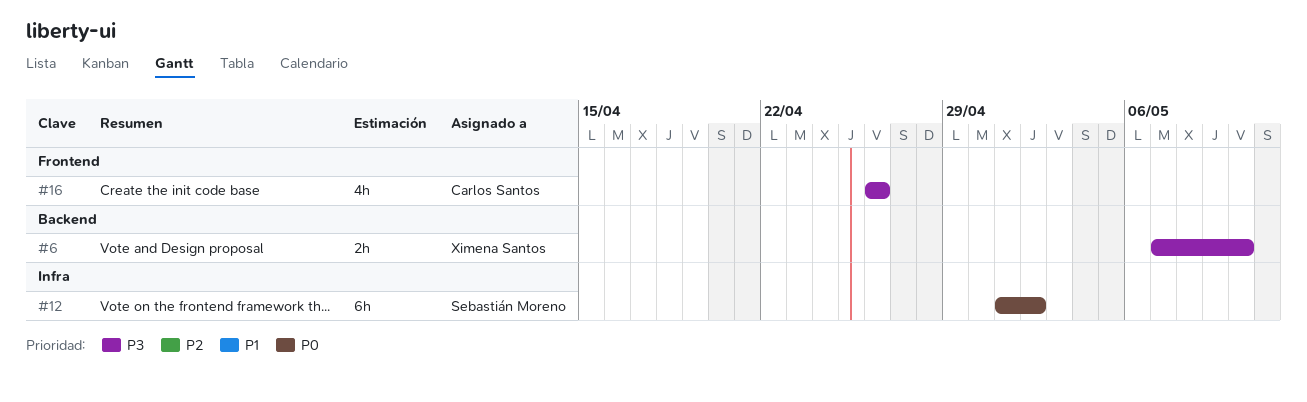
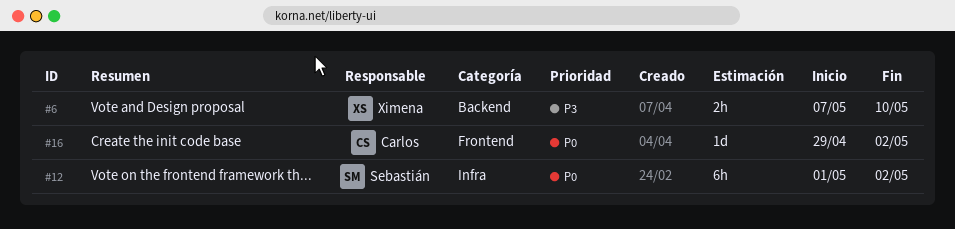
#16, priority: P3 -> P0
#16, estimate: 4h -> 1d
#16, start: Apr 26 -> Apr 29
#16, due: Apr 26 -> May 2

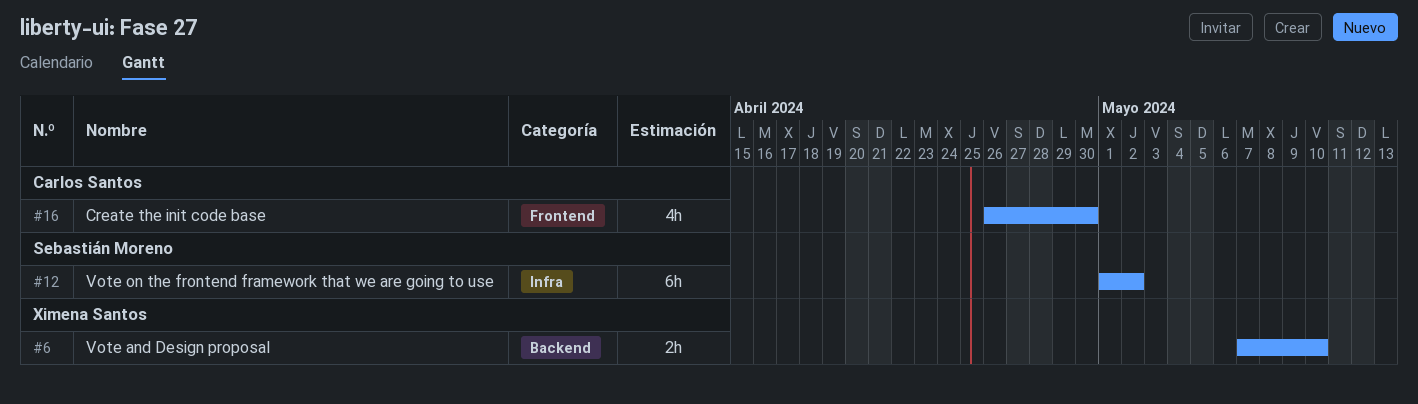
#16, estimate: 1d -> 4h
#16, start: Apr 29 -> Apr 26
#16, due: May 2 -> Apr 30

